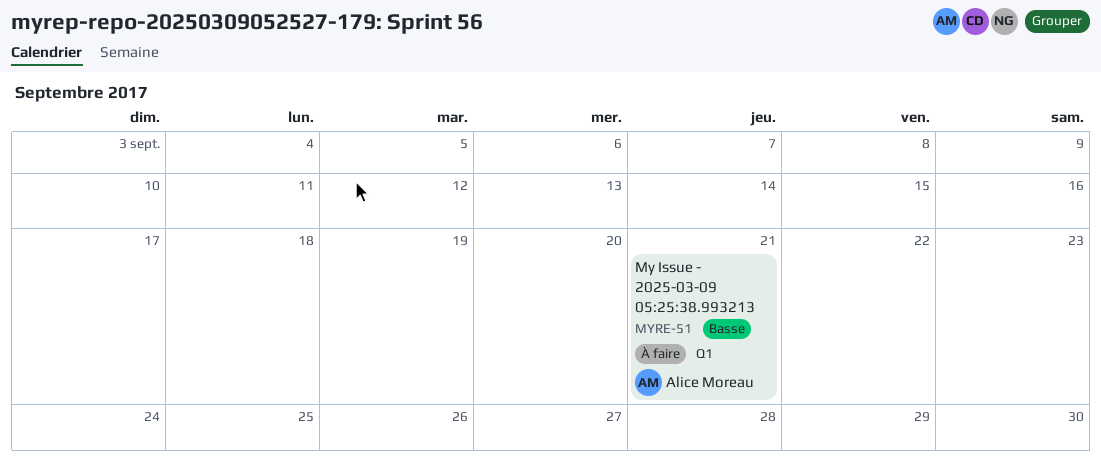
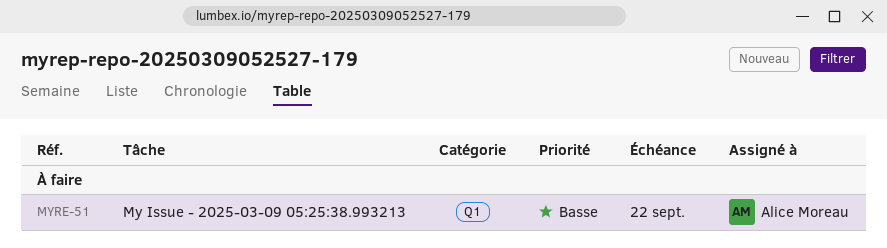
MYRE-51, due: Sep 21 -> Sep 22

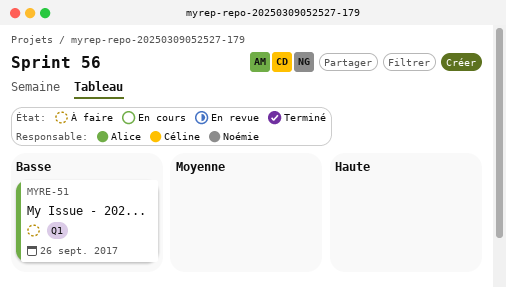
MYRE-51, due: Sep 22 -> Sep 26

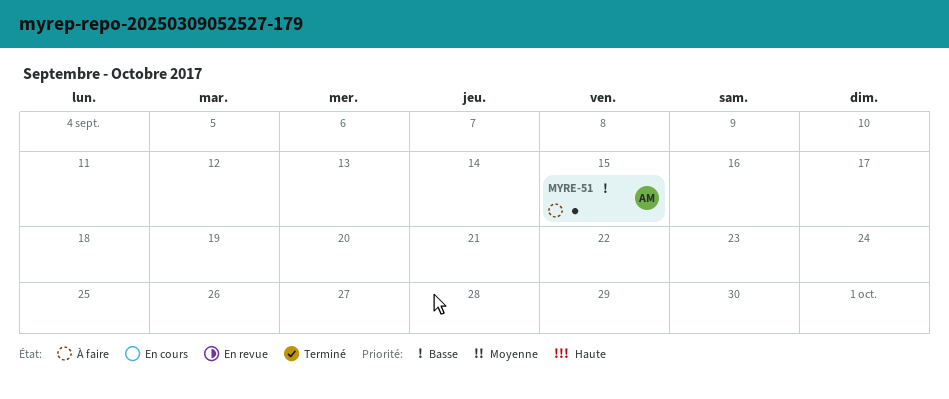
MYRE-51, due: Sep 26 -> Sep 15

